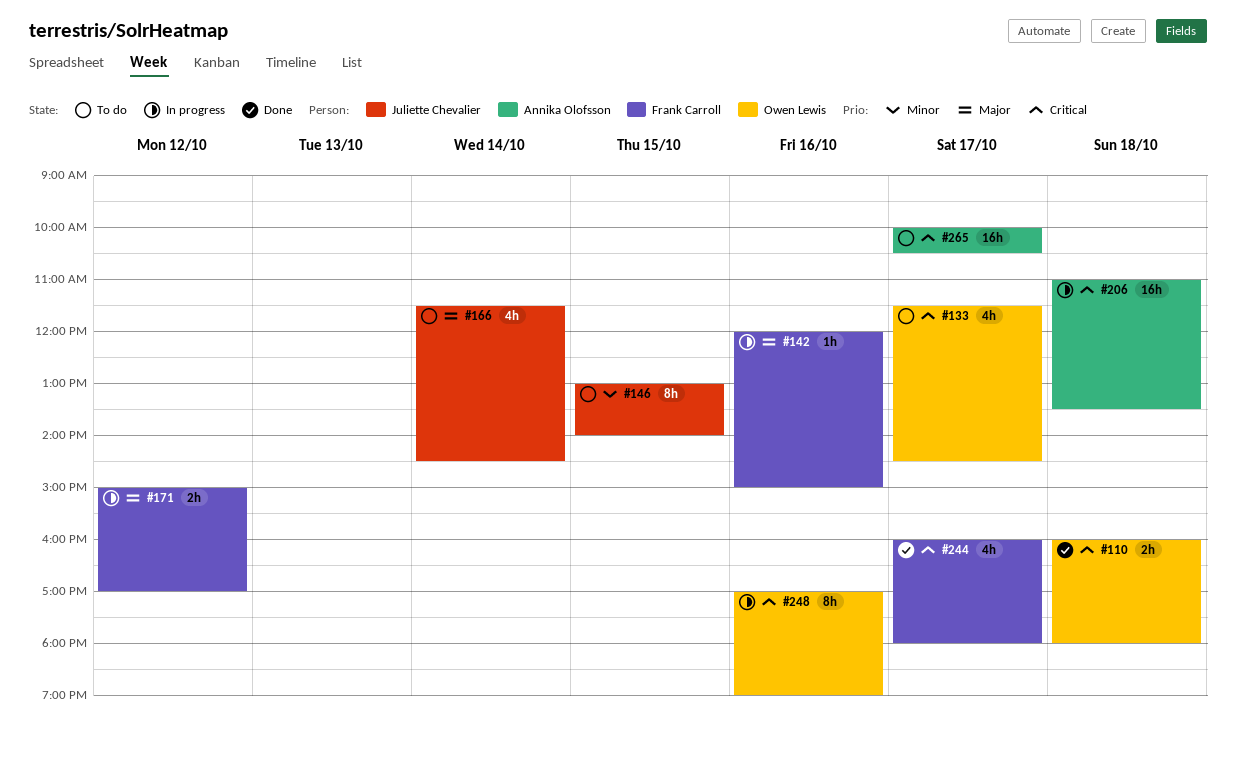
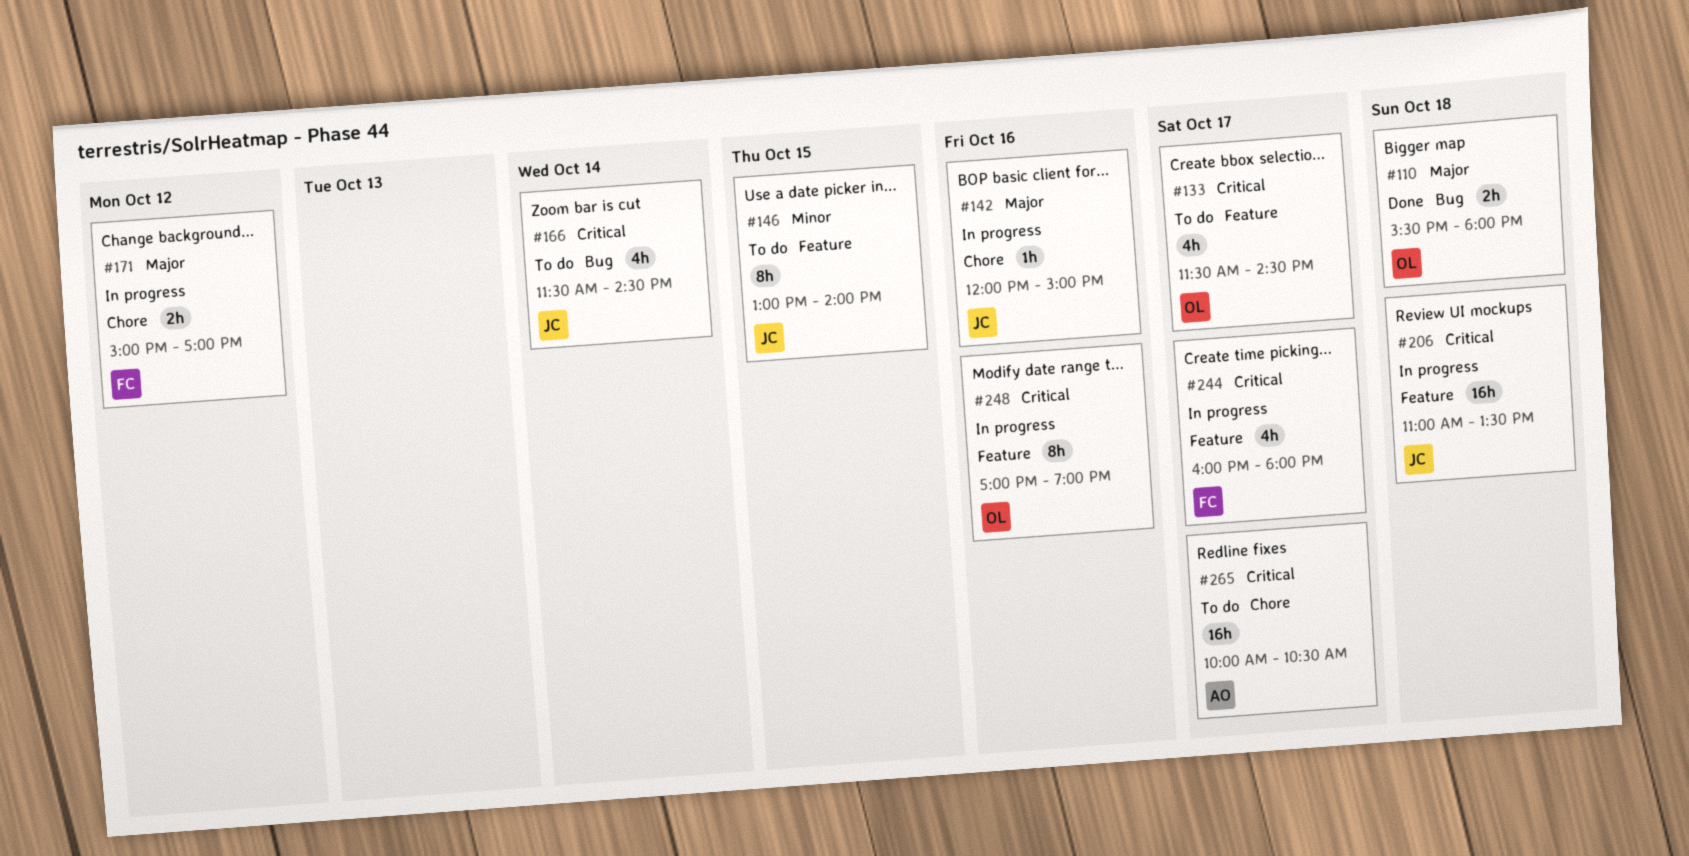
#110, priority: Critical -> Major
#110, begins: 16:00 -> 15:30
#142, owner: Frank Carroll -> Juliette Chevalier
#166, priority: Major -> Critical
#206, owner: Annika Olofsson -> Juliette Chevalier
#244, status: Done -> In progress

